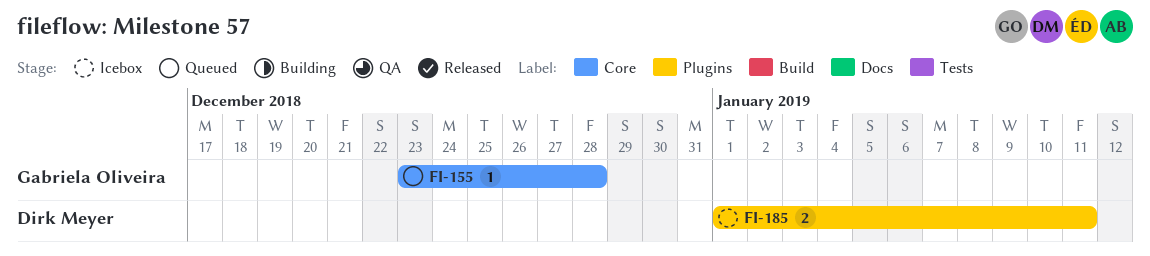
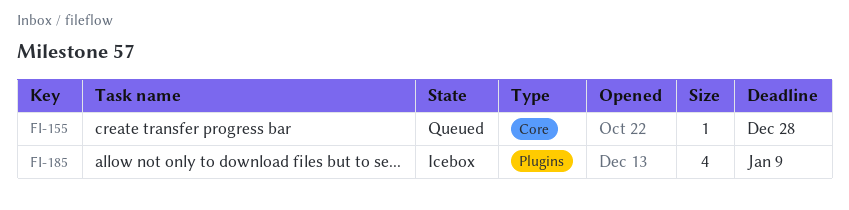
FI-185, estimate: 2 -> 4
FI-185, due: Jan 11 -> Jan 9

